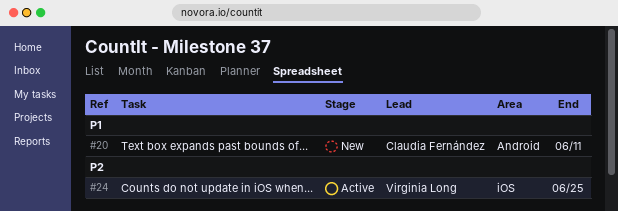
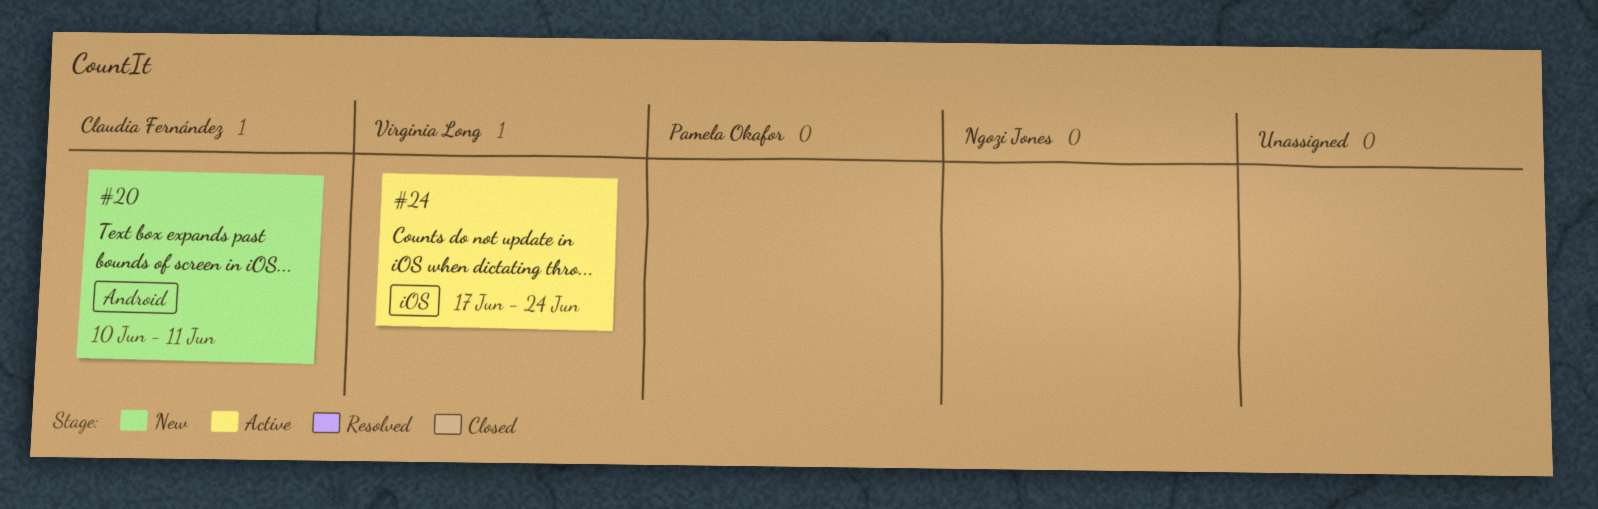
#24, due: Jun 25 -> Jun 24

